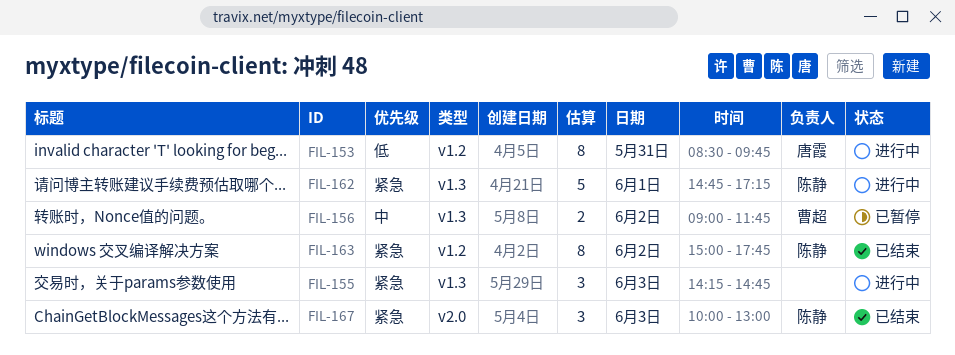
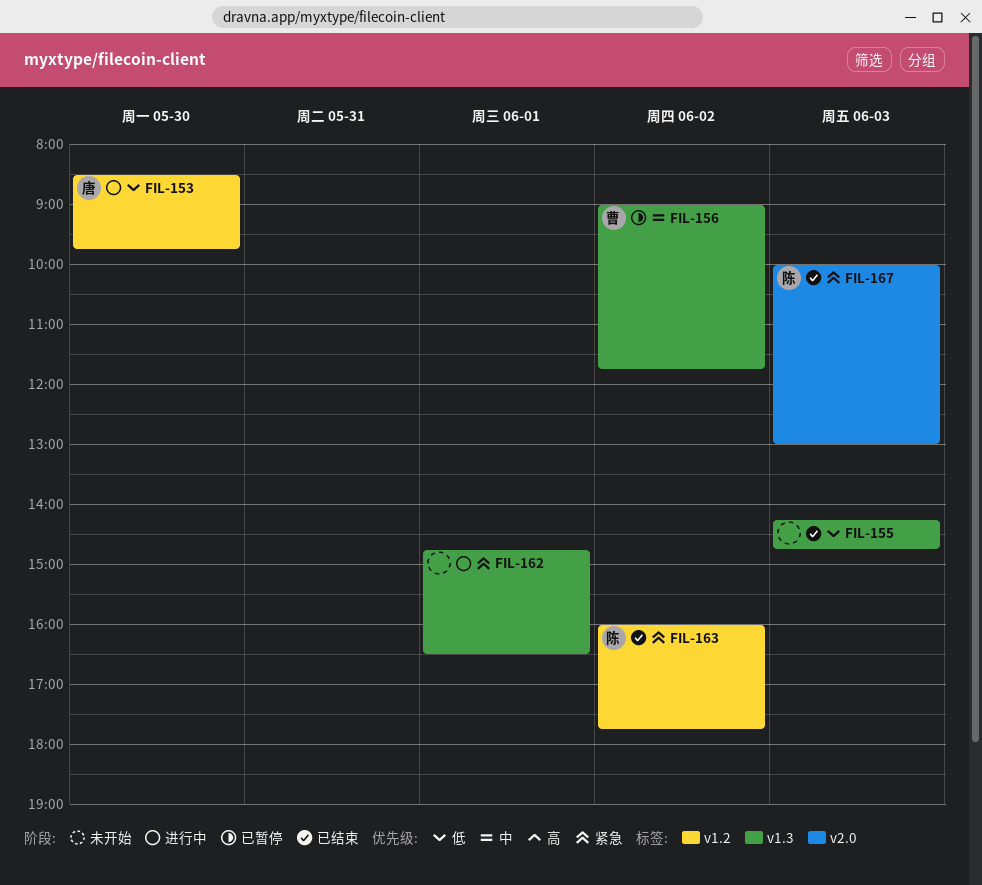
FIL-153, day: May 31 -> May 30
FIL-155, status: 进行中 -> 已结束
FIL-155, priority: 紧急 -> 低
FIL-162, owner: 陈静 -> none
FIL-162, ends: 17:15 -> 16:30
FIL-163, begins: 15:00 -> 16:00

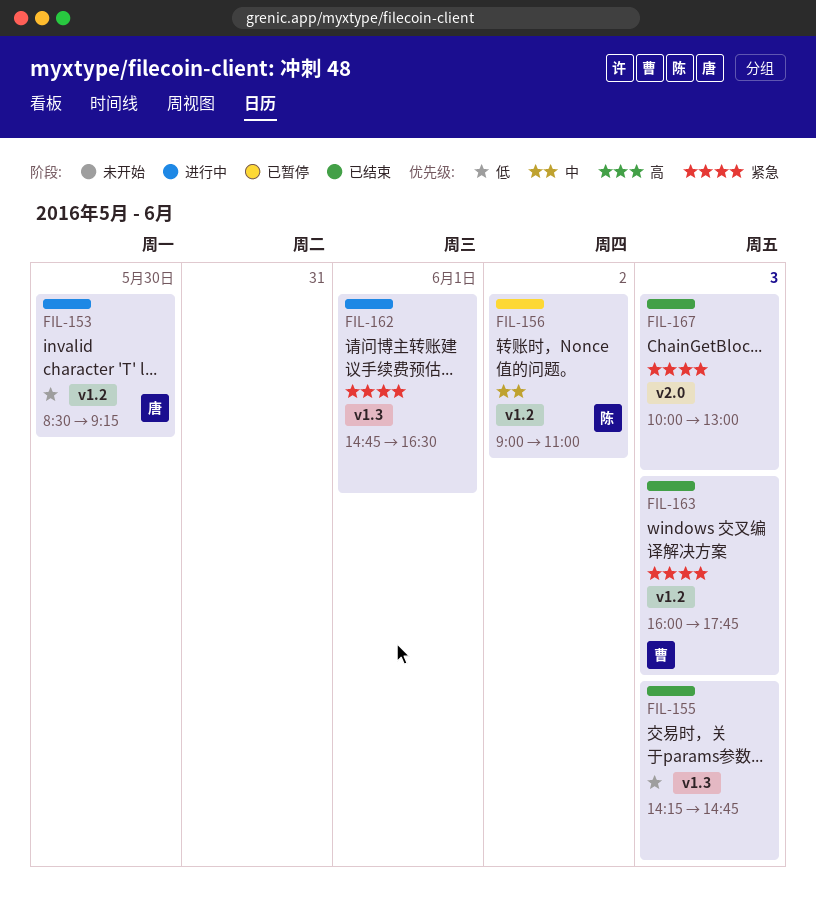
FIL-153, ends: 09:45 -> 09:15
FIL-156, owner: 曹 -> 陈
FIL-156, label: v1.3 -> v1.2
FIL-156, ends: 11:45 -> 11:00
FIL-163, owner: 陈 -> 曹
FIL-163, day: Jun 2 -> Jun 3
FIL-167, owner: 陈 -> none

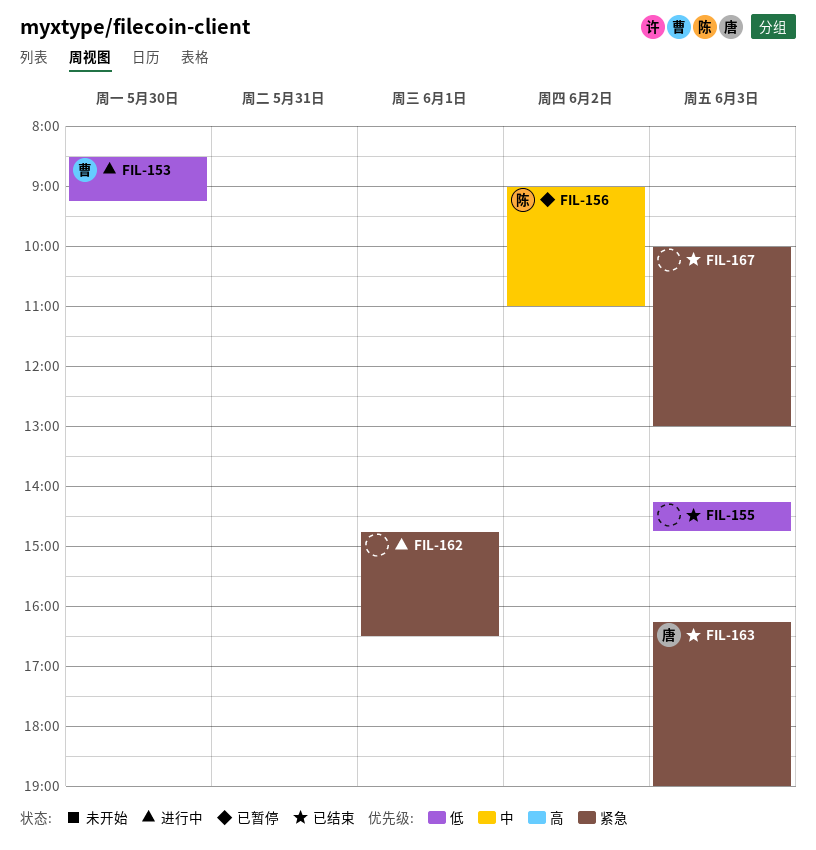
FIL-153, owner: 唐 -> 曹
FIL-163, owner: 曹 -> 唐
FIL-163, begins: 16:00 -> 16:15
FIL-163, ends: 17:45 -> 19:00

